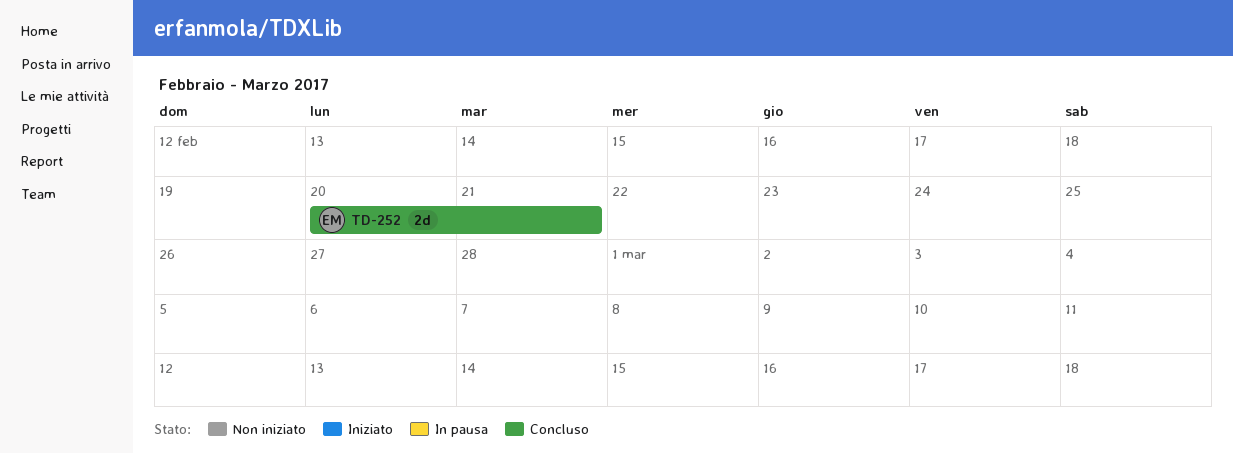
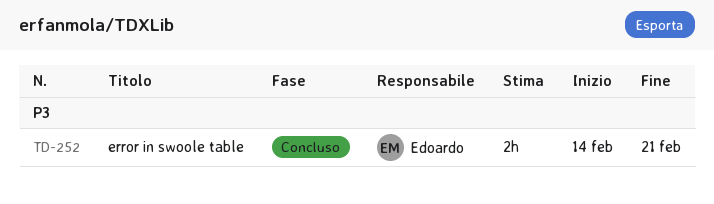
TD-252, estimate: 2d -> 2h
TD-252, start: Feb 20 -> Feb 14

